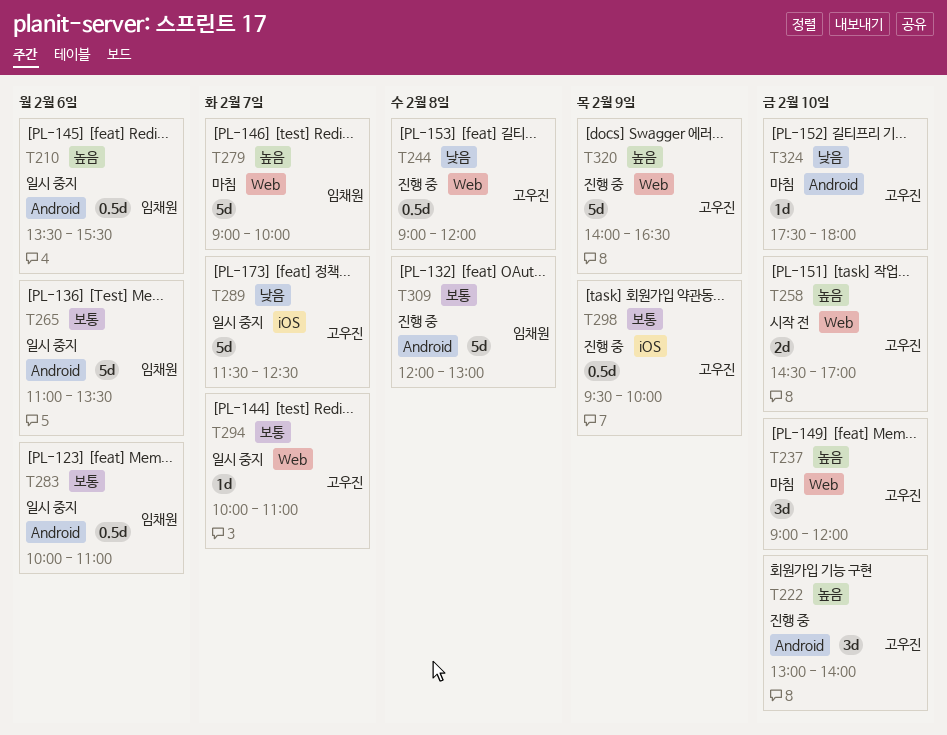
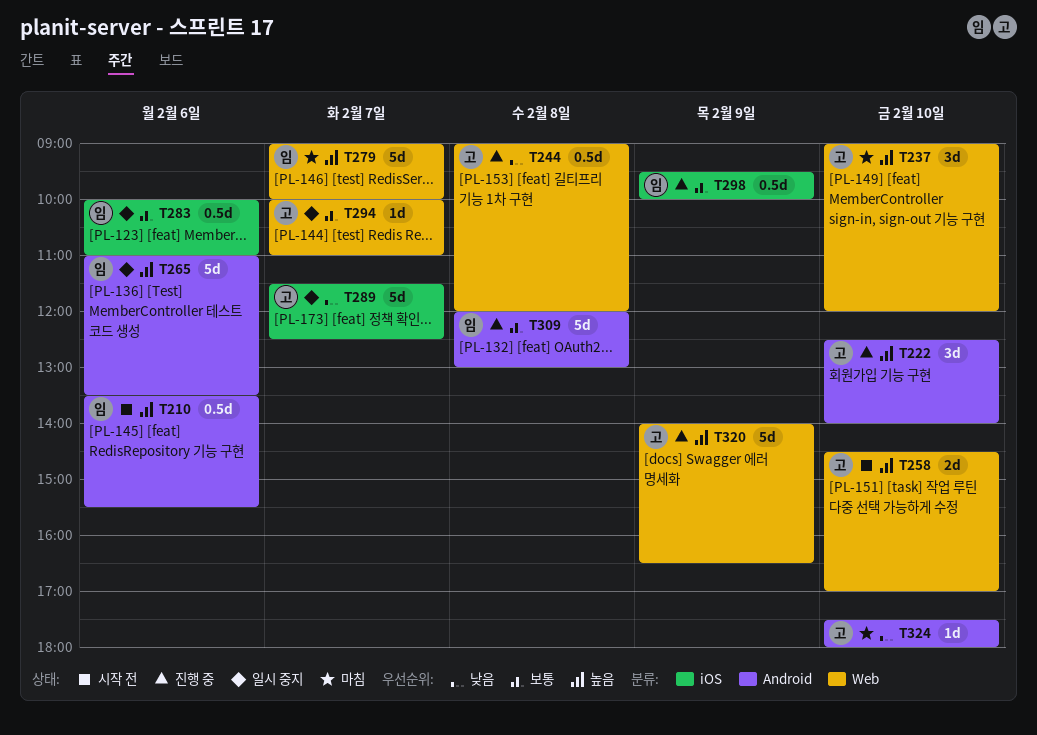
T210, status: 일시 중지 -> 시작 전
T222, begins: 13:00 -> 12:30
T265, priority: 보통 -> 높음
T283, label: Android -> iOS
T298, owner: 고우진 -> 임채원

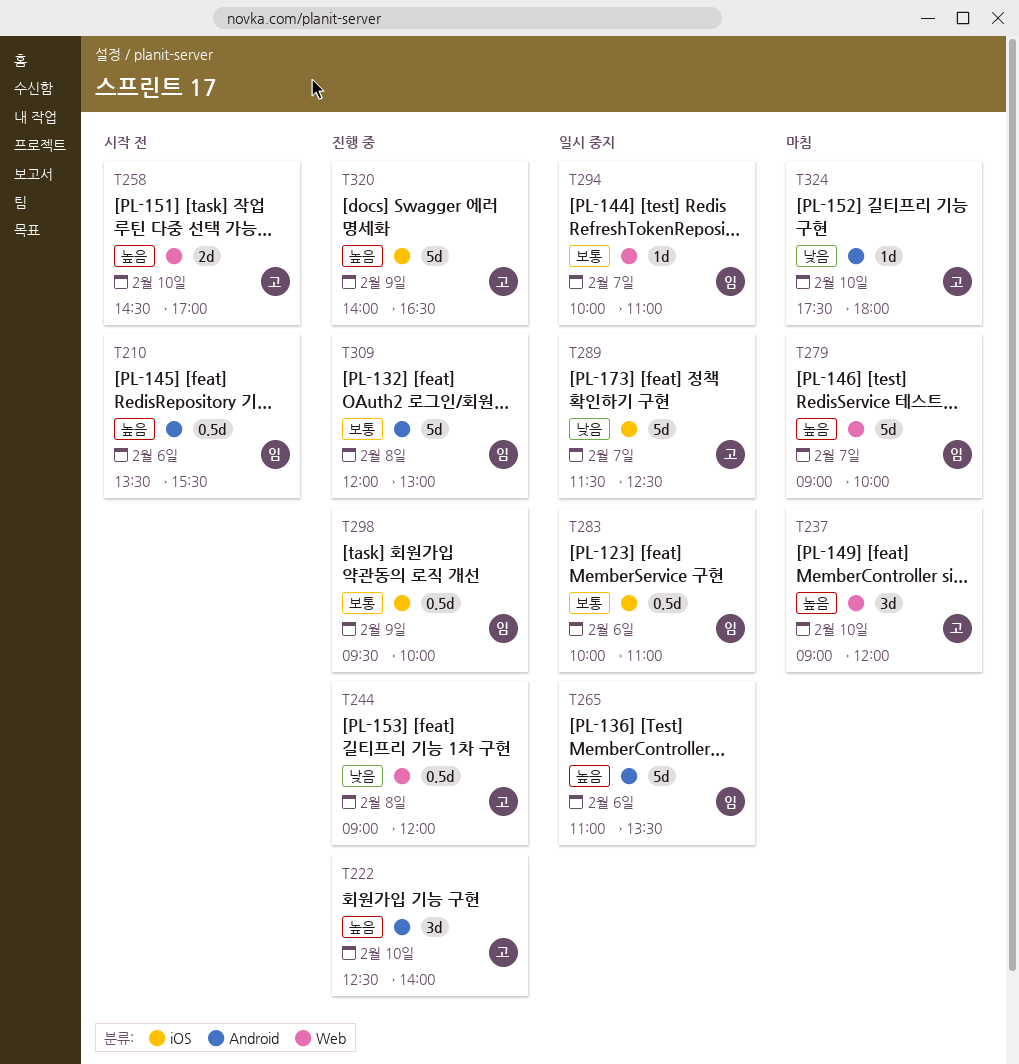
T294, owner: 고 -> 임
T320, label: Web -> iOS

